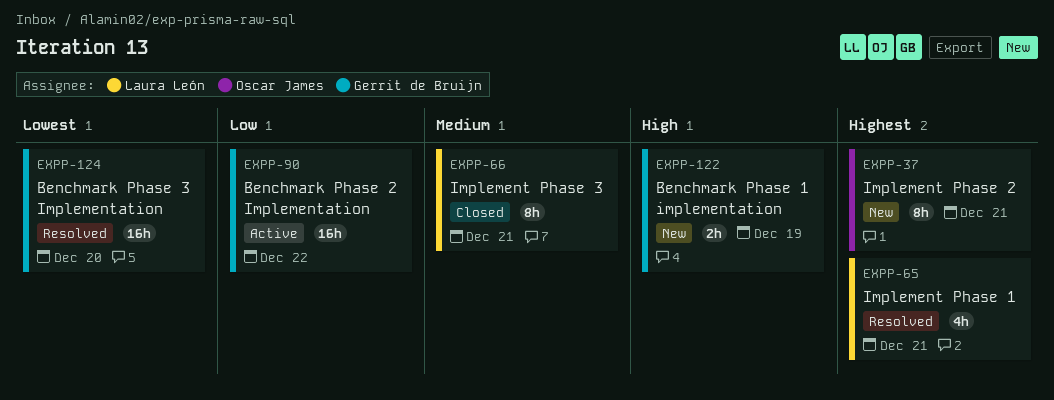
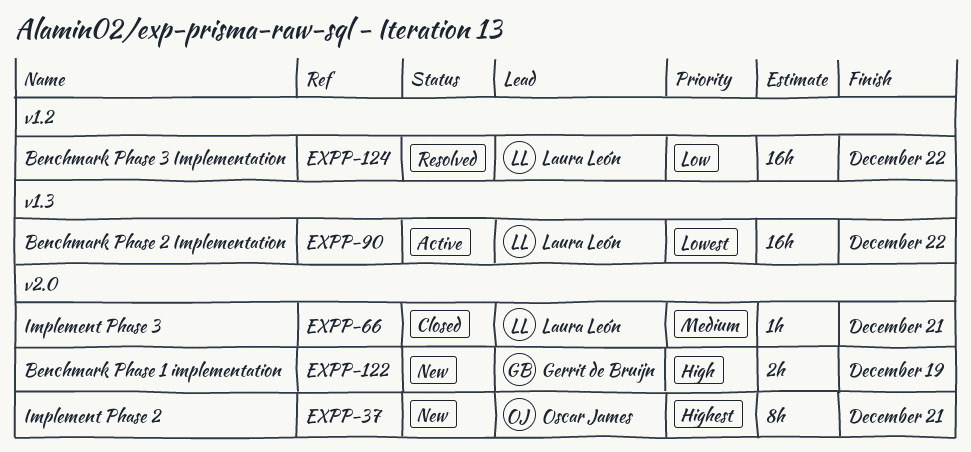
EXPP-65: present -> none
EXPP-66, estimate: 8h -> 1h
EXPP-90, owner: Gerrit de Bruijn -> Laura León
EXPP-90, priority: Low -> Lowest
EXPP-124, owner: Gerrit de Bruijn -> Laura León
EXPP-124, priority: Lowest -> Low
EXPP-124, due: Dec 20 -> Dec 22

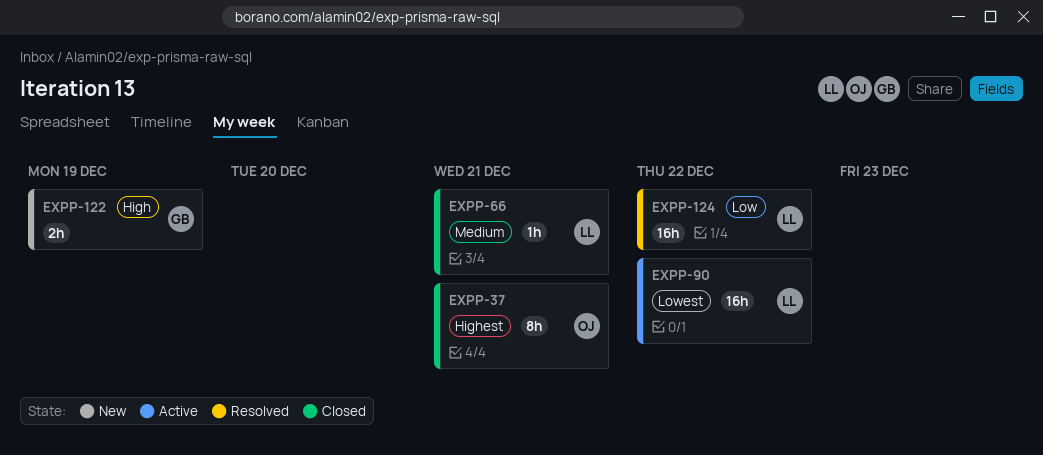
EXPP-37, status: New -> Closed

